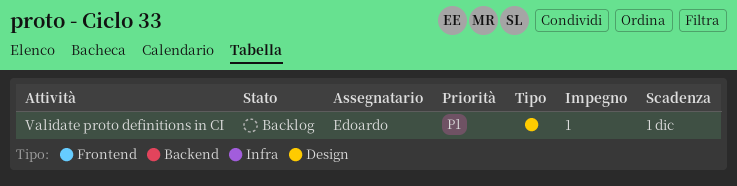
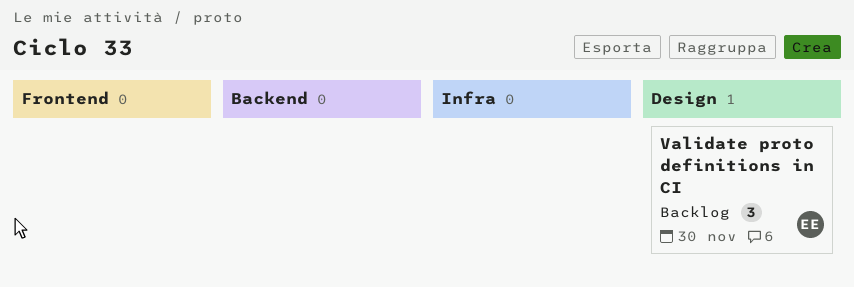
Validate proto definitions in CI, estimate: 1 -> 3
Validate proto definitions in CI, due: Dec 1 -> Nov 30

